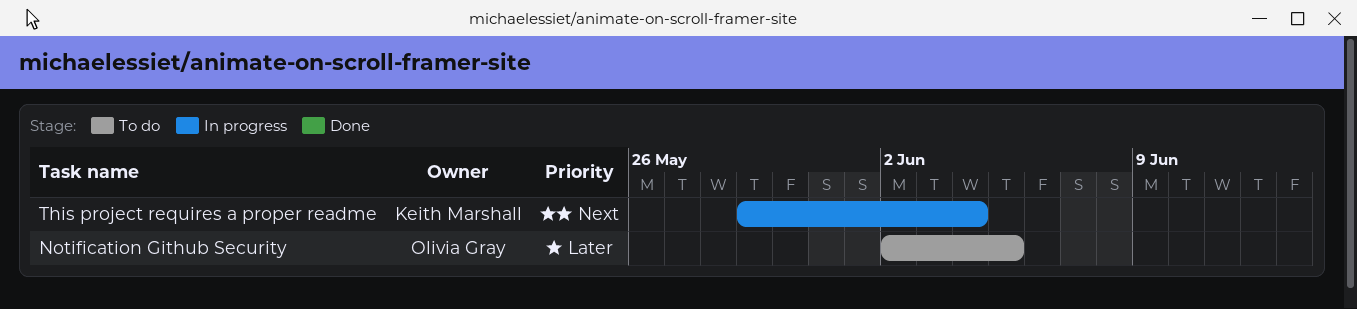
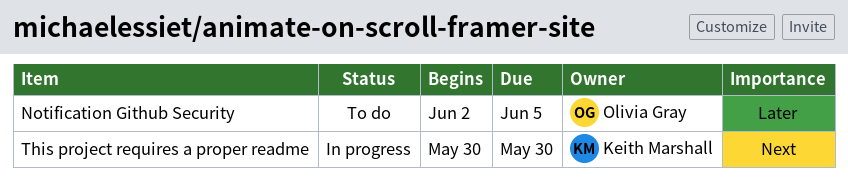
This project requires a proper readme, start: May 29 -> May 30
This project requires a proper readme, due: Jun 4 -> May 30

